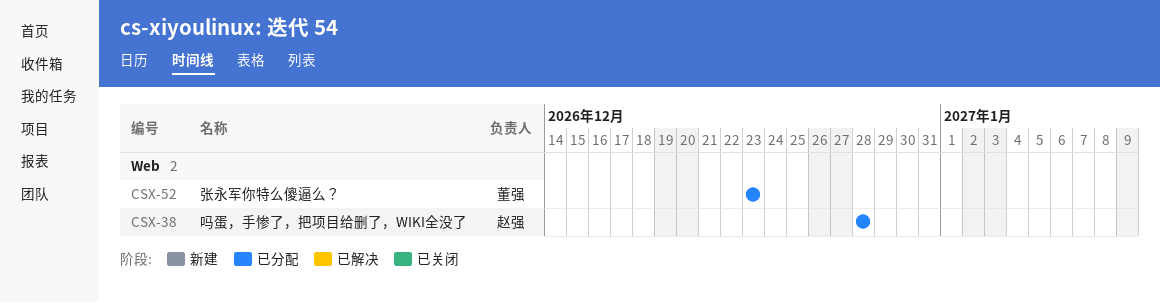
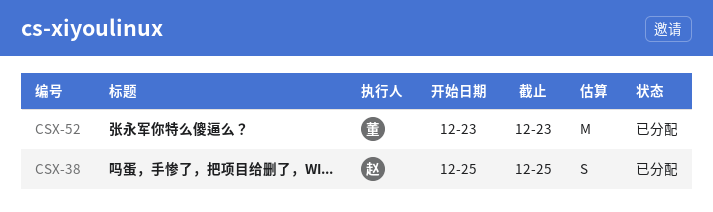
CSX-38, start: Dec 28 -> Dec 25
CSX-38, due: Dec 28 -> Dec 25

